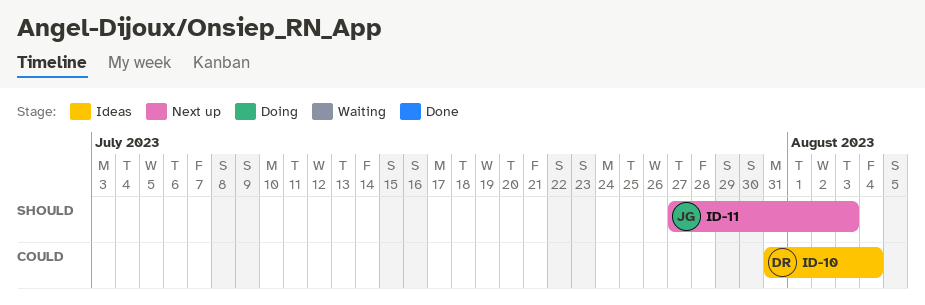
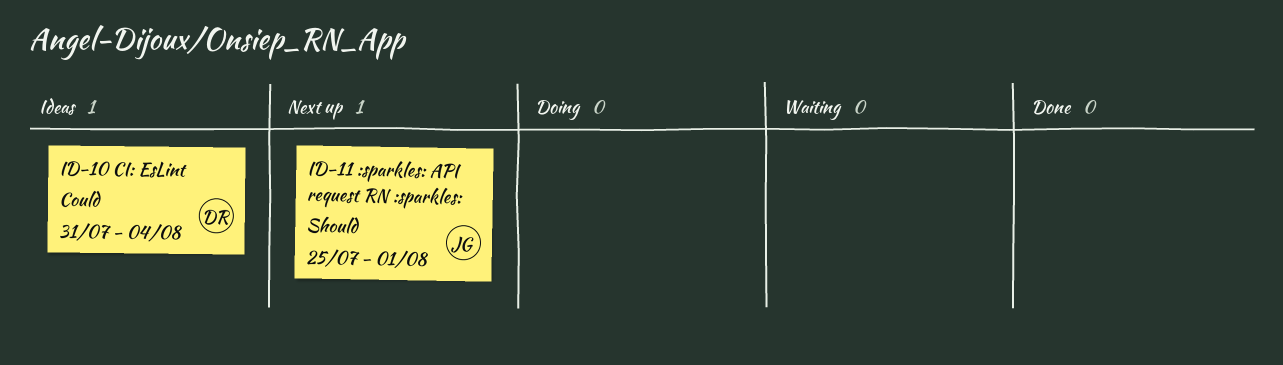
ID-11, start: Jul 27 -> Jul 25
ID-11, due: Aug 3 -> Aug 1

